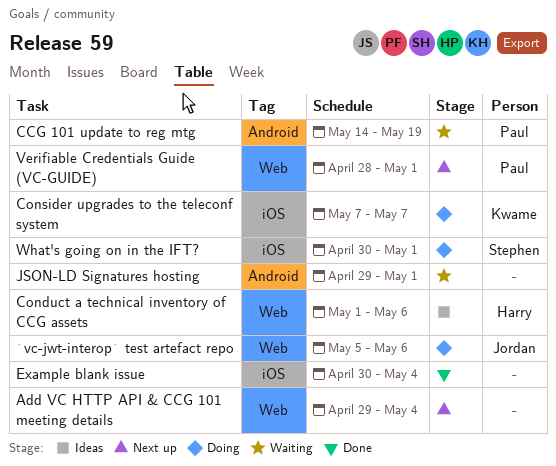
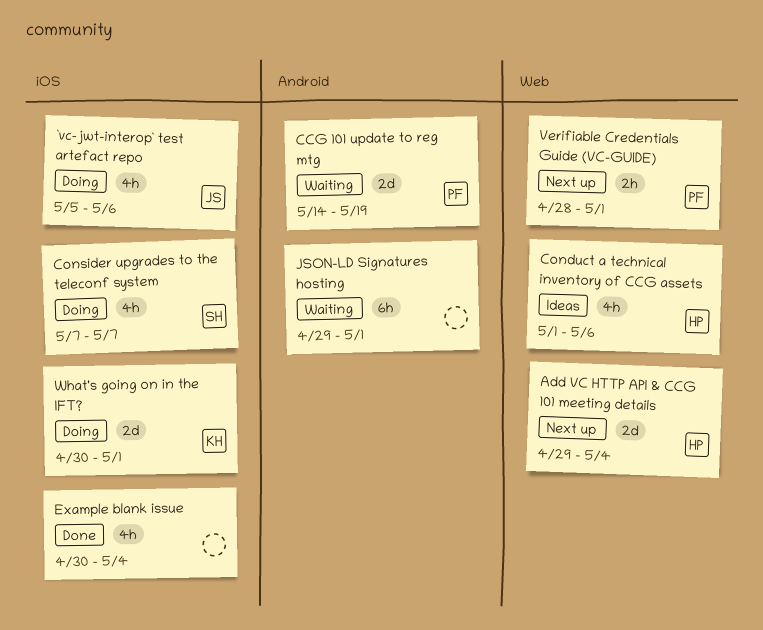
`vc-jwt-interop` test artefact repo, label: Web -> iOS
Add VC HTTP API & CCG 101 meeting details, owner: none -> Harry
Consider upgrades to the teleconf system, owner: Kwame -> Stephen
What's going on in the IFT?, owner: Stephen -> Kwame

